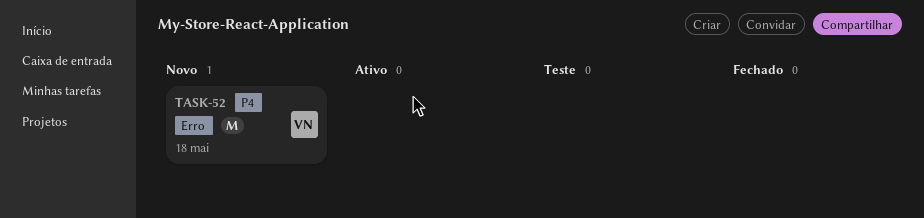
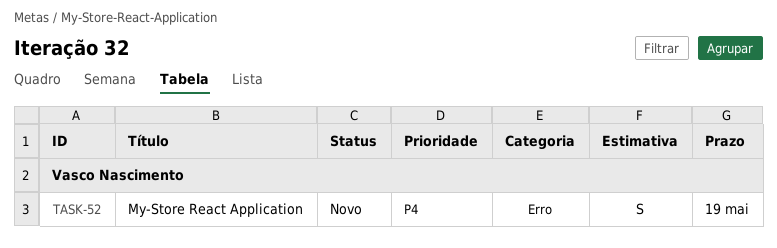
TASK-52, estimate: M -> S
TASK-52, due: May 18 -> May 19

